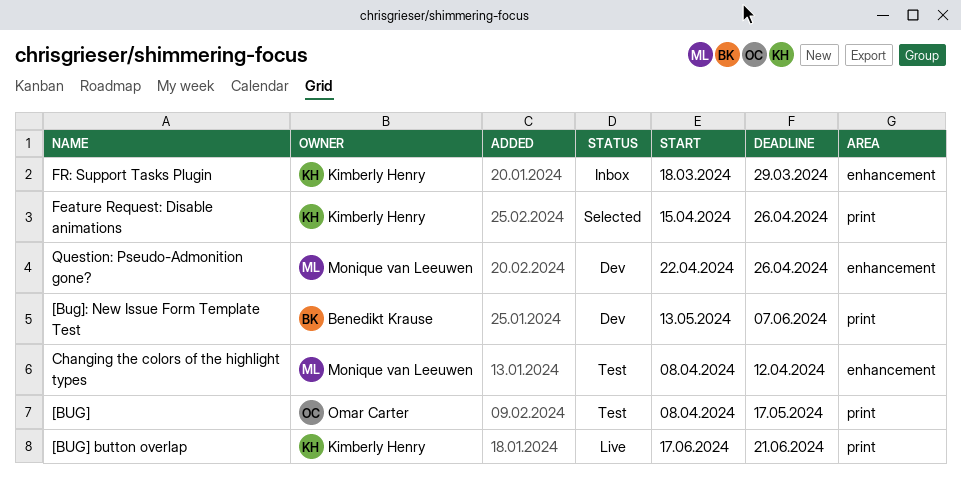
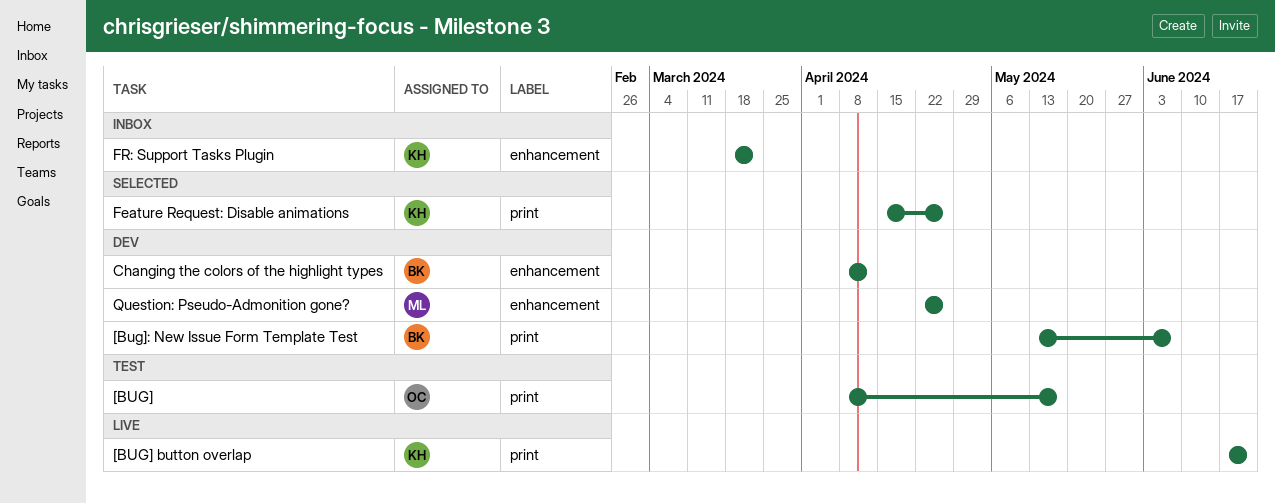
Changing the colors of the highlight types, status: Test -> Dev
Changing the colors of the highlight types, owner: Monique van Leeuwen -> Benedikt Krause
FR: Support Tasks Plugin, due: Mar 29 -> Mar 22

